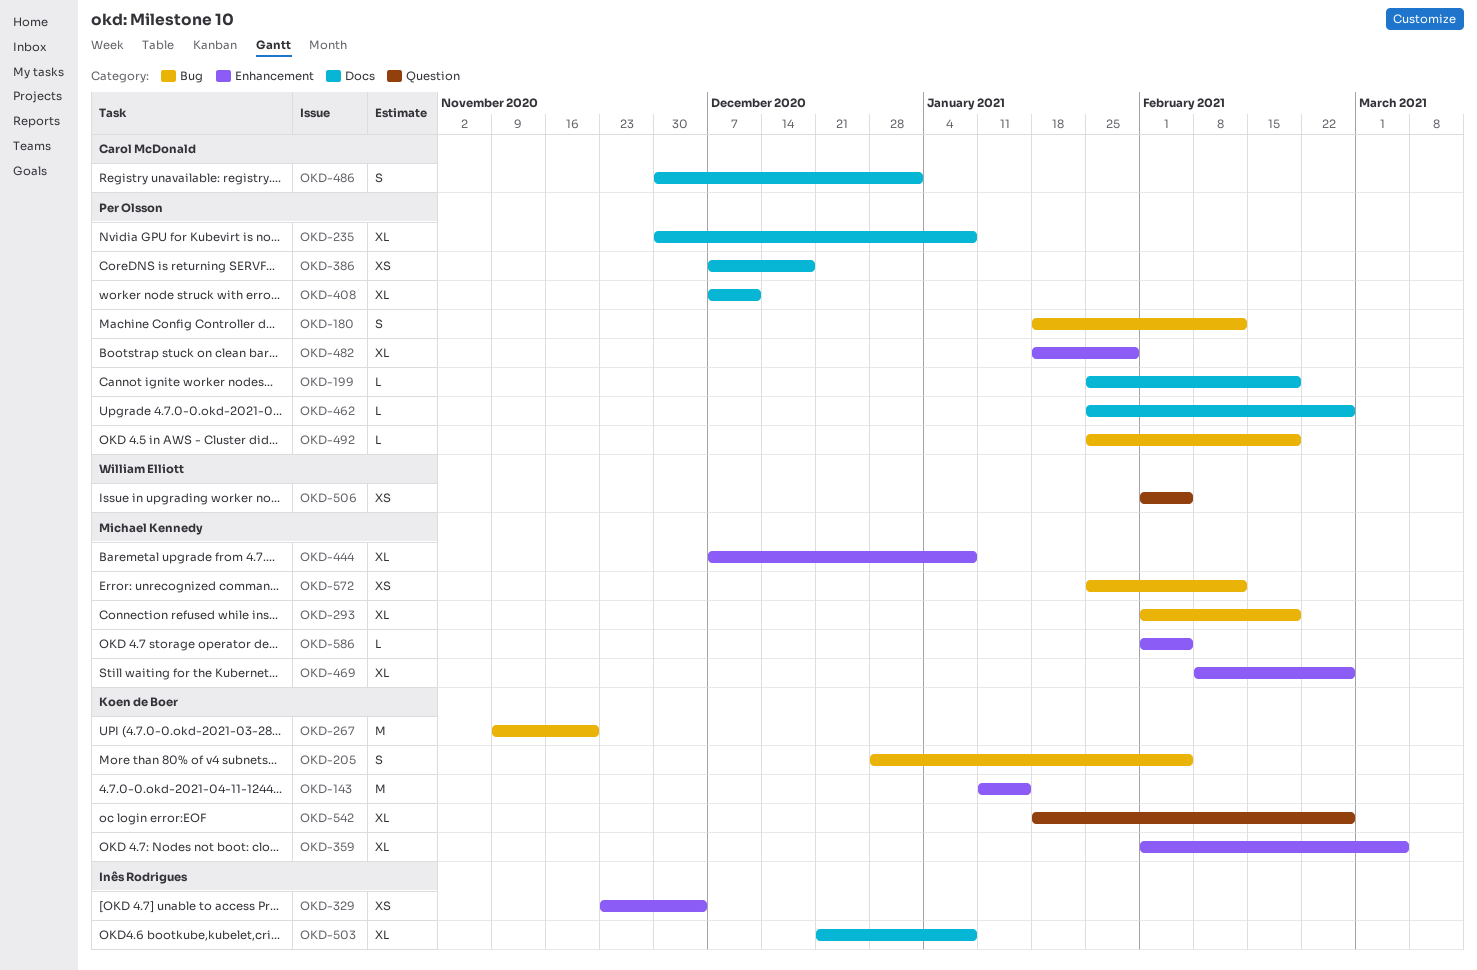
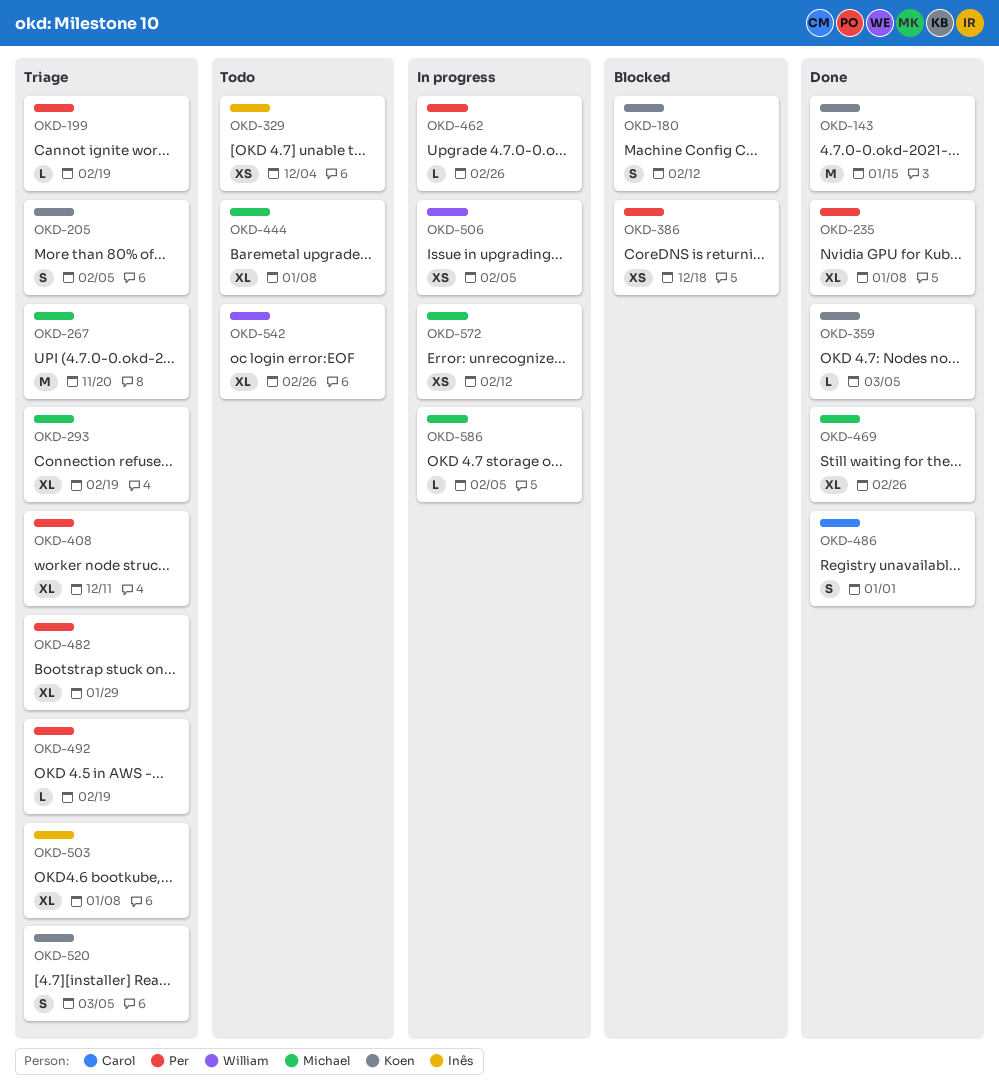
OKD-180, owner: Per Olsson -> Koen de Boer
OKD-267, owner: Koen de Boer -> Michael Kennedy
OKD-359, estimate: XL -> L
OKD-520: none -> present
OKD-542, owner: Koen de Boer -> William Elliott

